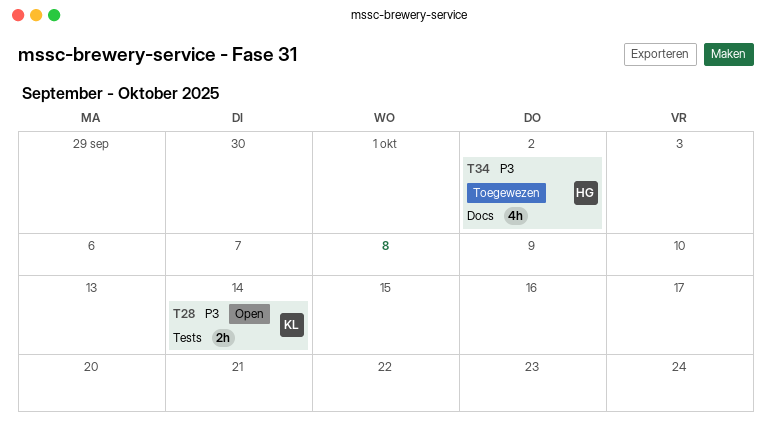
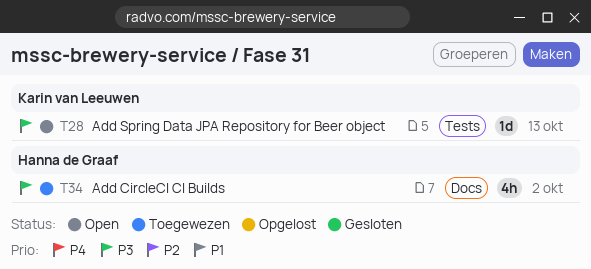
T28, estimate: 2h -> 1d
T28, due: Oct 14 -> Oct 13

